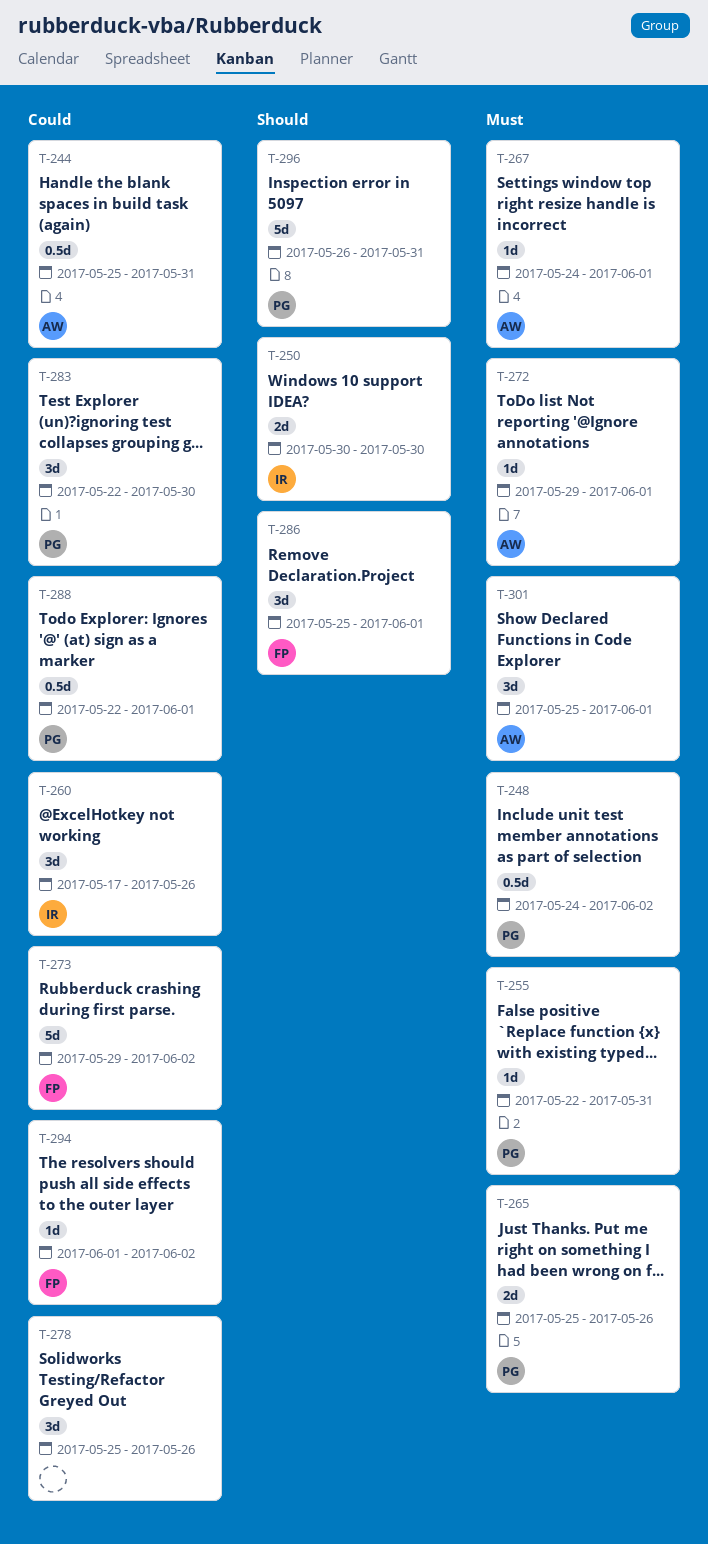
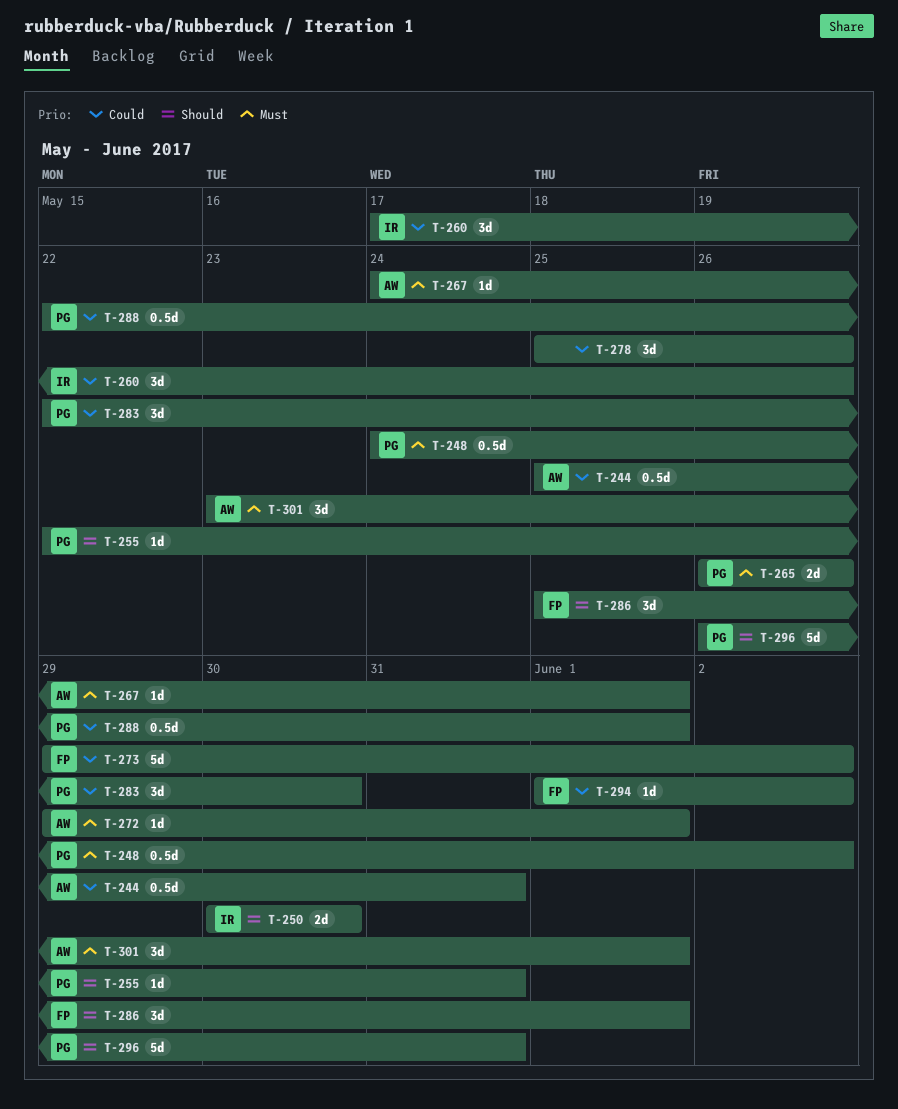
T-255, priority: Must -> Should
T-265, start: May 25 -> May 26
T-301, start: May 25 -> May 23

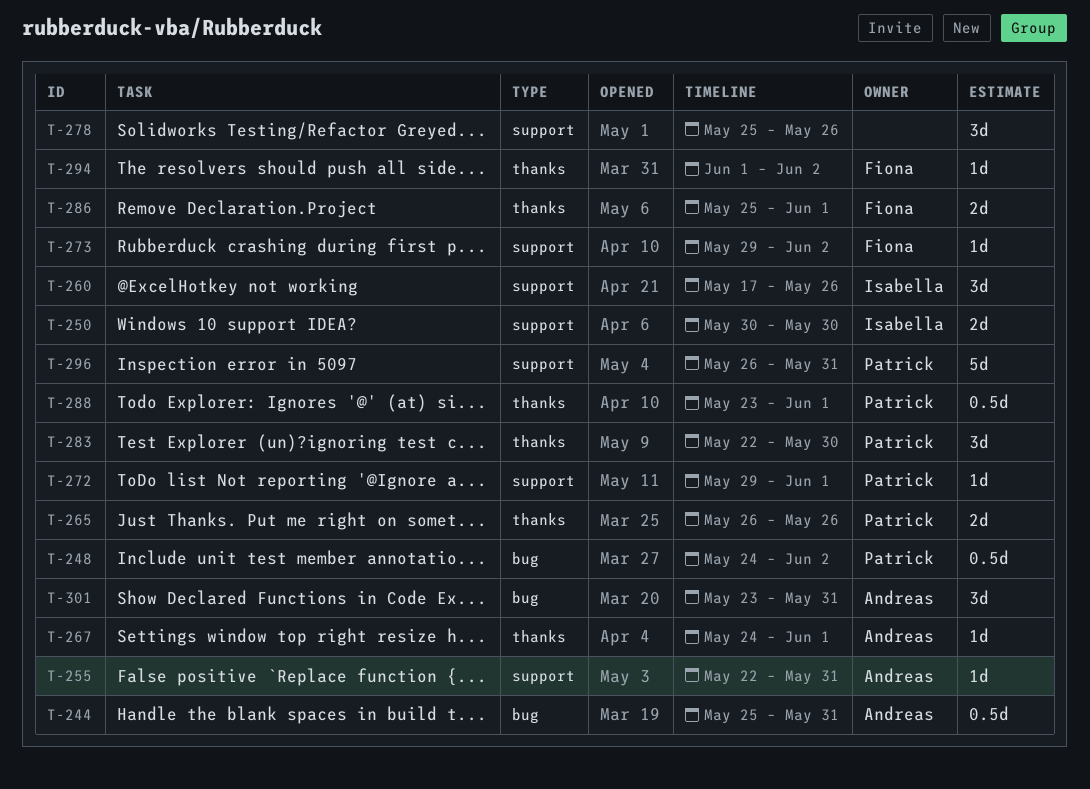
T-255, owner: Patrick -> Andreas
T-272, owner: Andreas -> Patrick
T-273, estimate: 5d -> 1d
T-286, estimate: 3d -> 2d
T-288, start: May 22 -> May 23
T-301, due: Jun 1 -> May 31

